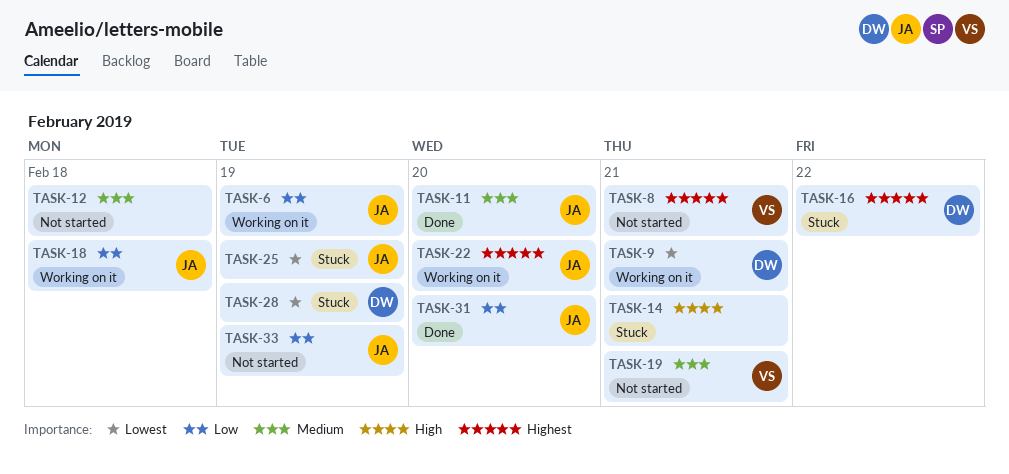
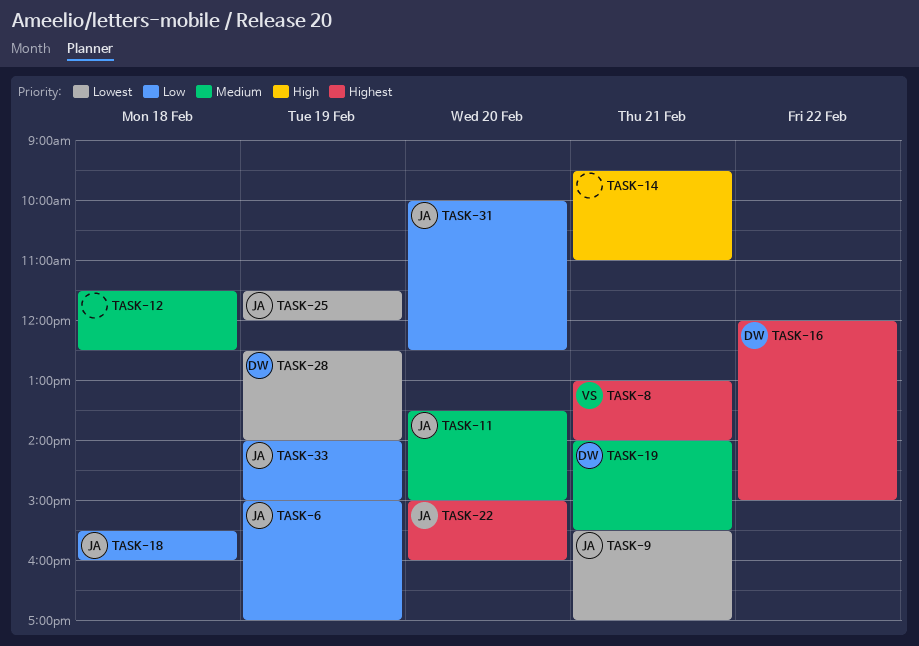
TASK-9, owner: DW -> JA
TASK-19, owner: VS -> DW

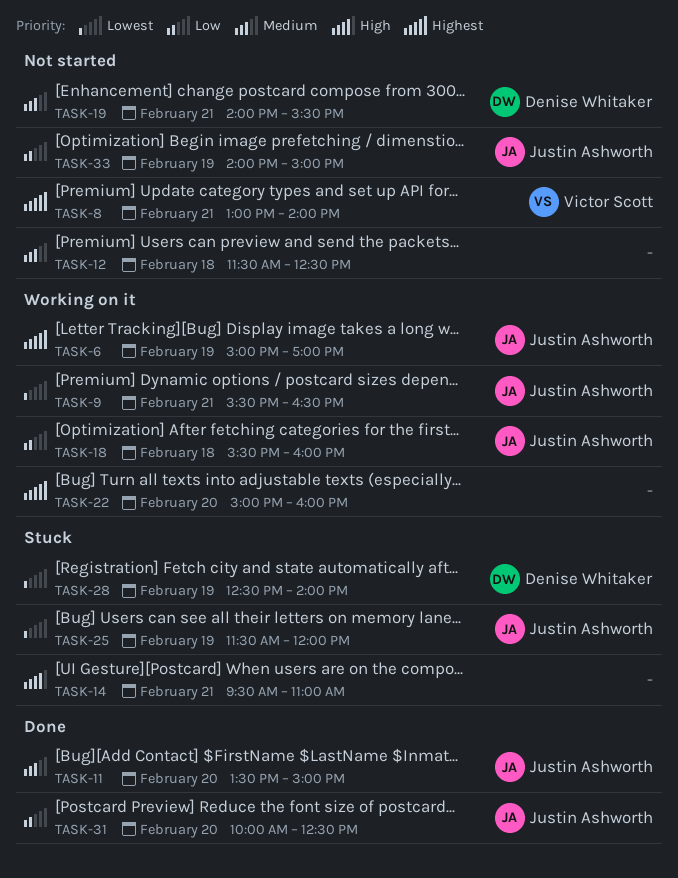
TASK-6, priority: Low -> Highest
TASK-9, ends: 17:00 -> 16:30
TASK-16: present -> none
TASK-22, owner: Justin Ashworth -> none

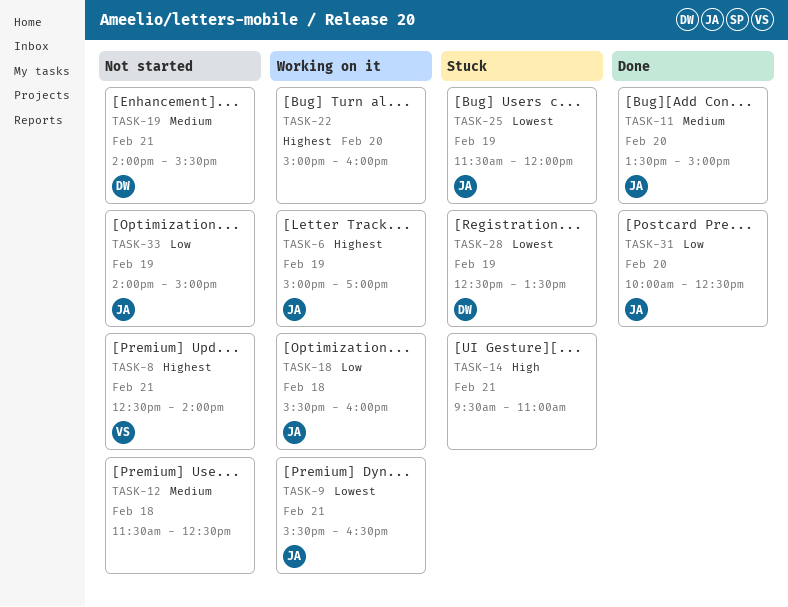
TASK-8, begins: 13:00 -> 12:30
TASK-28, ends: 14:00 -> 13:30

